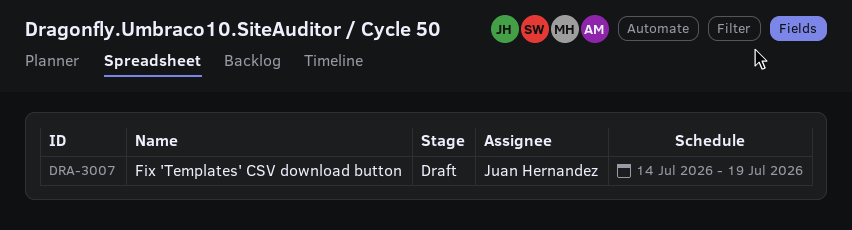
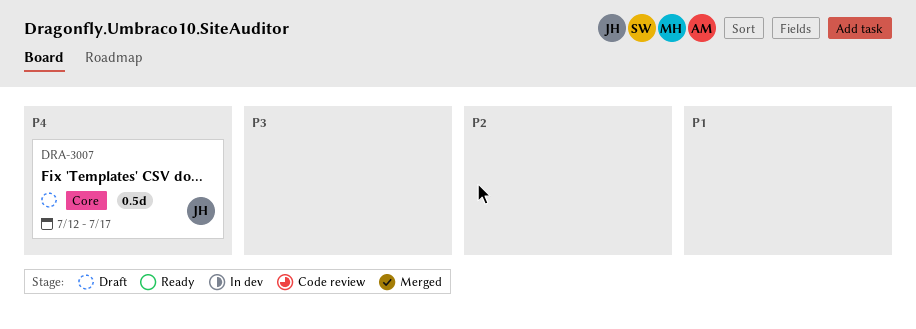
DRA-3007, start: Jul 14 -> Jul 12
DRA-3007, due: Jul 19 -> Jul 17

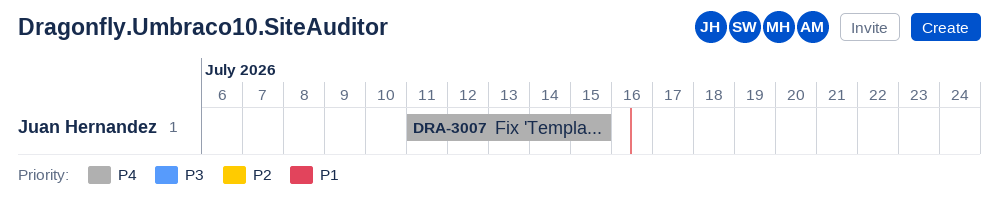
DRA-3007, start: Jul 12 -> Jul 11
DRA-3007, due: Jul 17 -> Jul 15

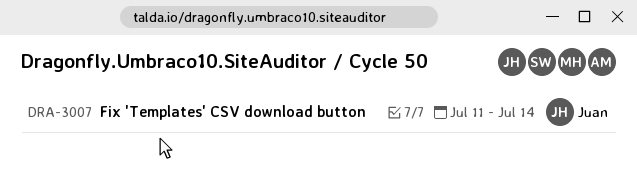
DRA-3007, due: Jul 15 -> Jul 14

